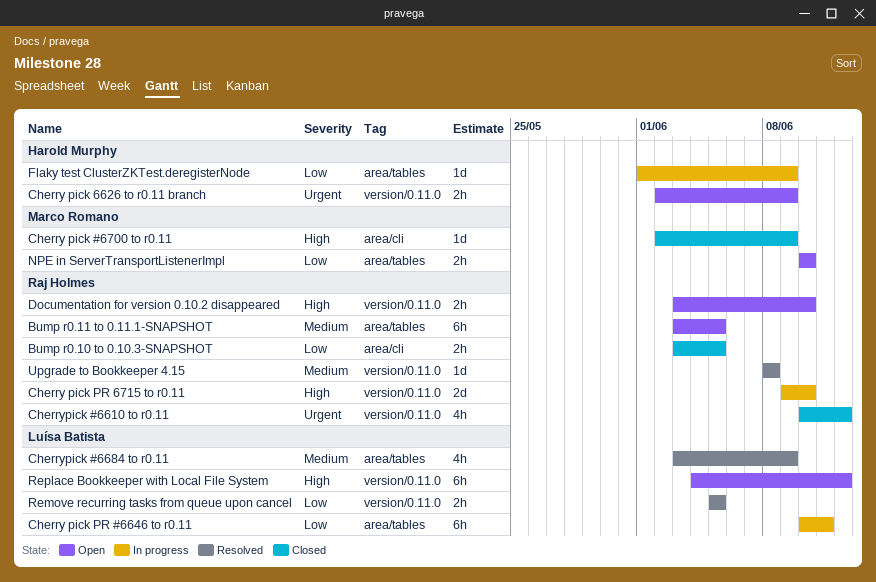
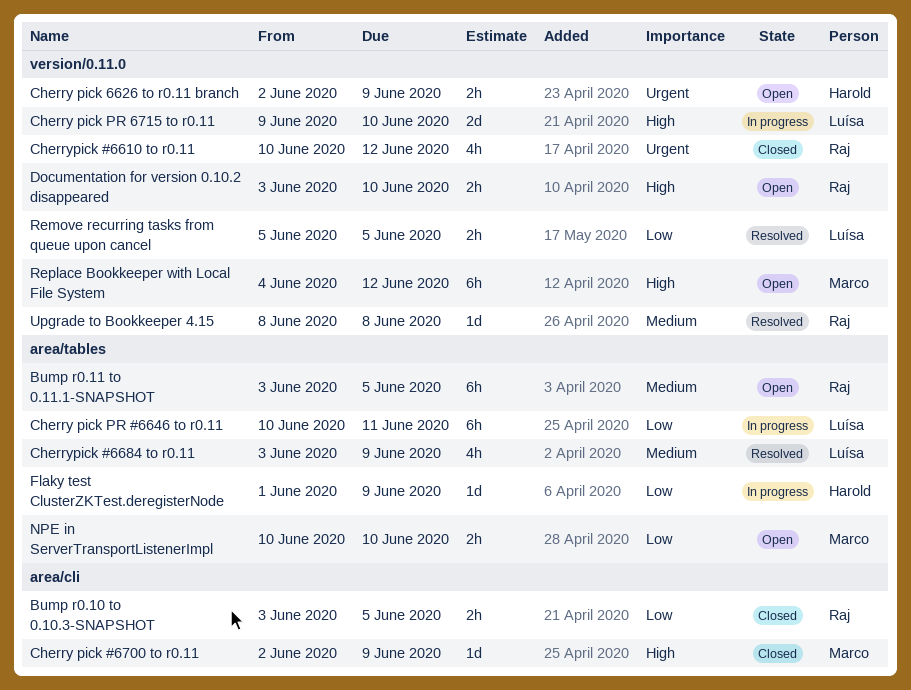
Cherry pick PR 6715 to r0.11, owner: Raj Holmes -> Luísa Batista
Replace Bookkeeper with Local File System, owner: Luísa Batista -> Marco Romano

